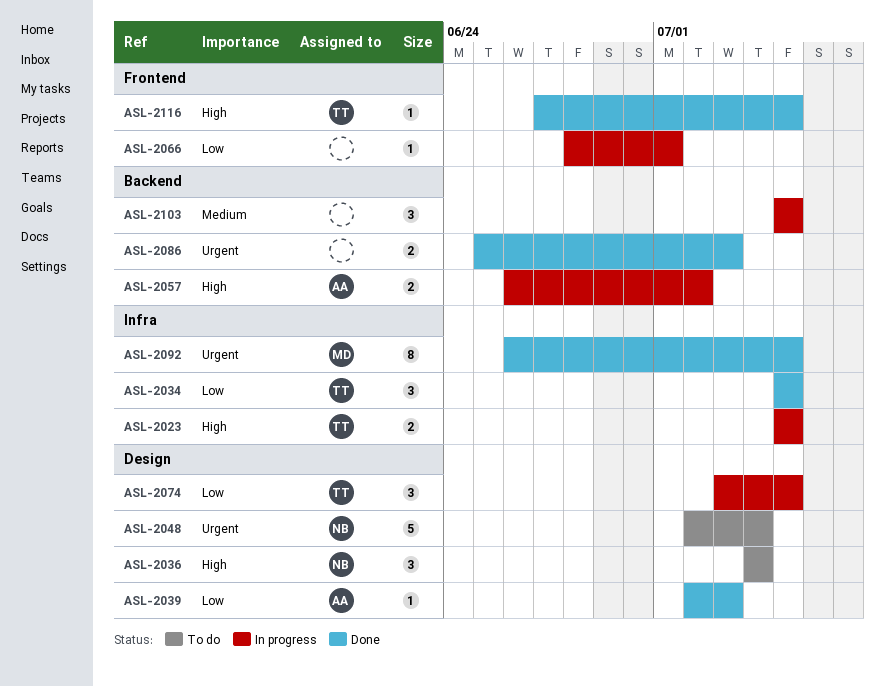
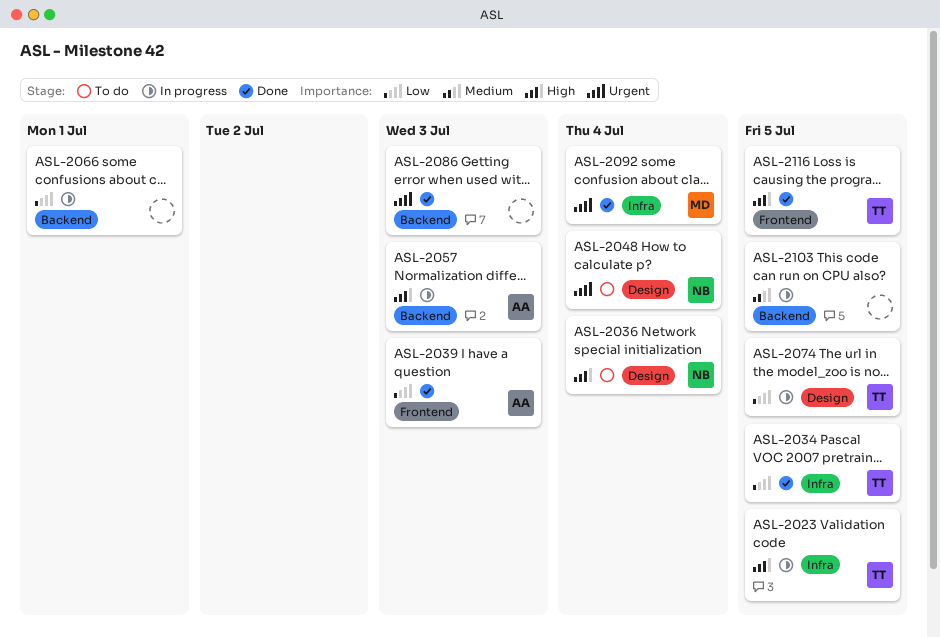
ASL-2039, label: Design -> Frontend
ASL-2057, due: Jul 2 -> Jul 3
ASL-2066, label: Frontend -> Backend
ASL-2092, due: Jul 5 -> Jul 4

